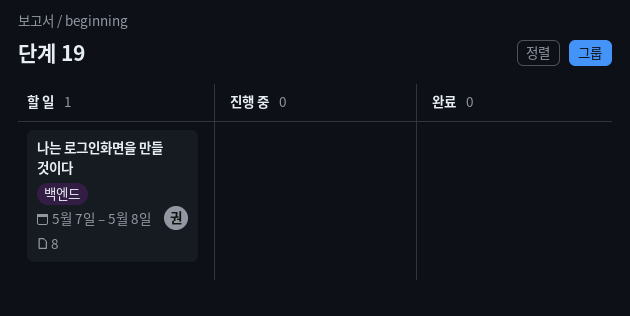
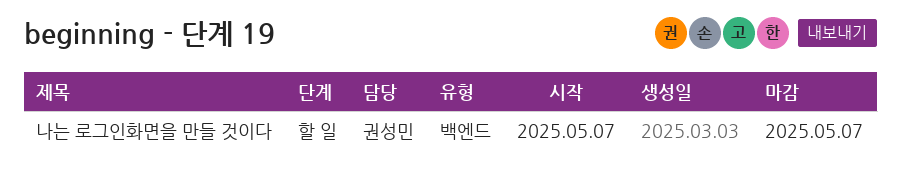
나는 로그인화면을 만들 것이다, due: May 8 -> May 7

